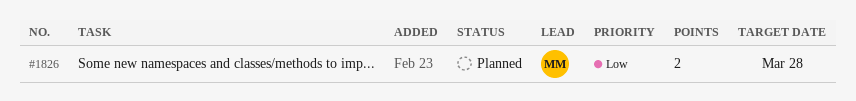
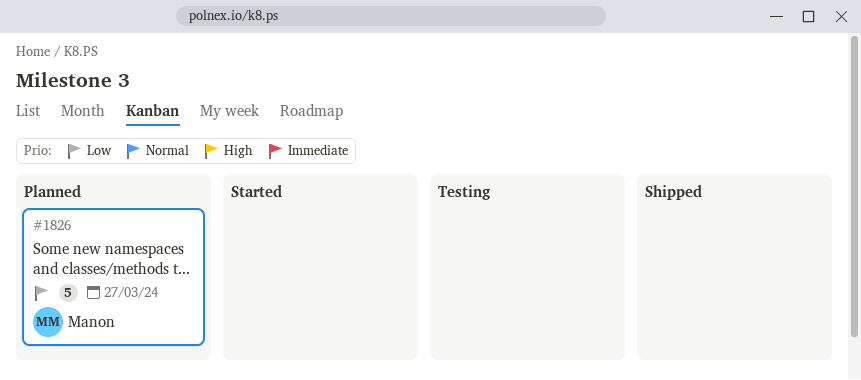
#1826, estimate: 2 -> 5
#1826, due: Mar 28 -> Mar 27

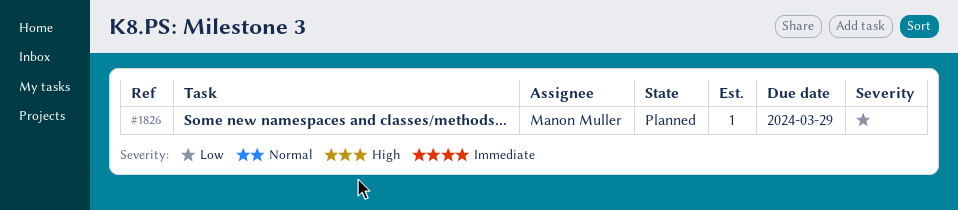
#1826, estimate: 5 -> 1
#1826, due: Mar 27 -> Mar 29

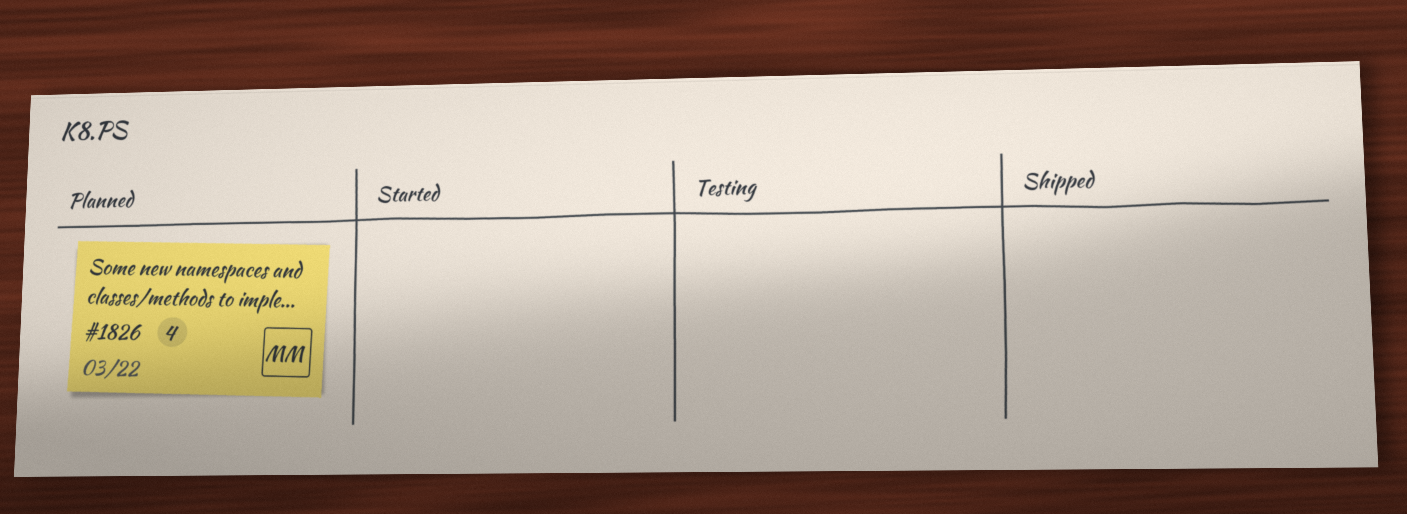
#1826, estimate: 1 -> 4
#1826, due: Mar 29 -> Mar 22

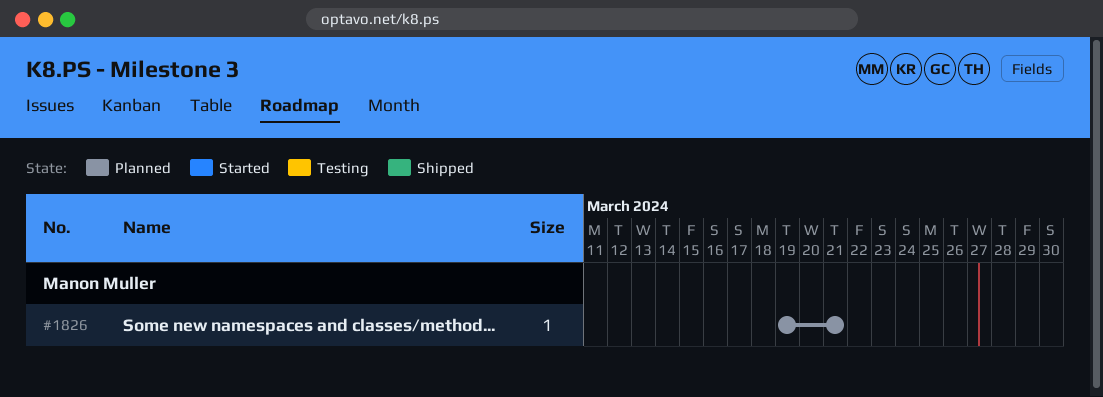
#1826, estimate: 4 -> 1
#1826, due: Mar 22 -> Mar 21

